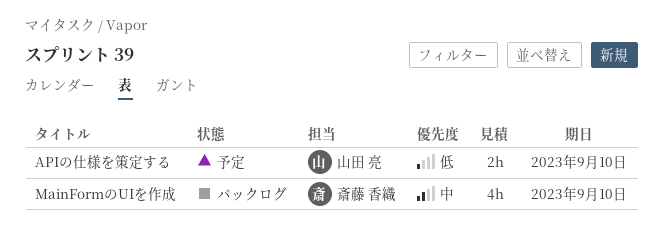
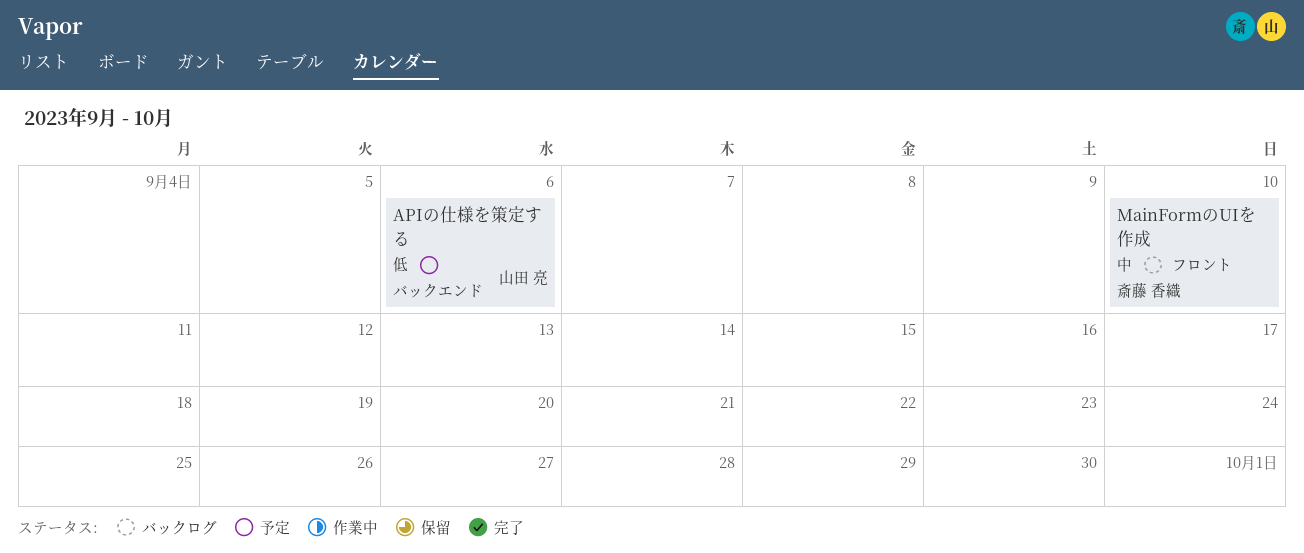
APIの仕様を策定する, due: Sep 10 -> Sep 6

